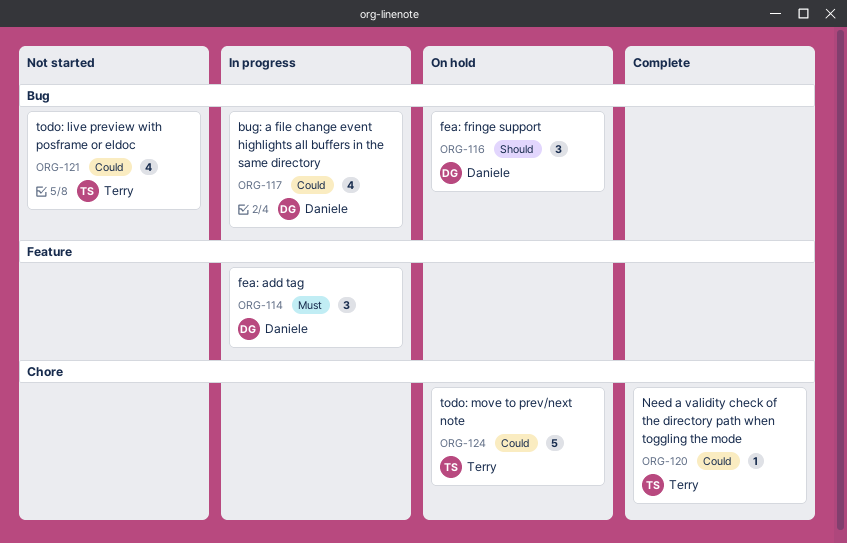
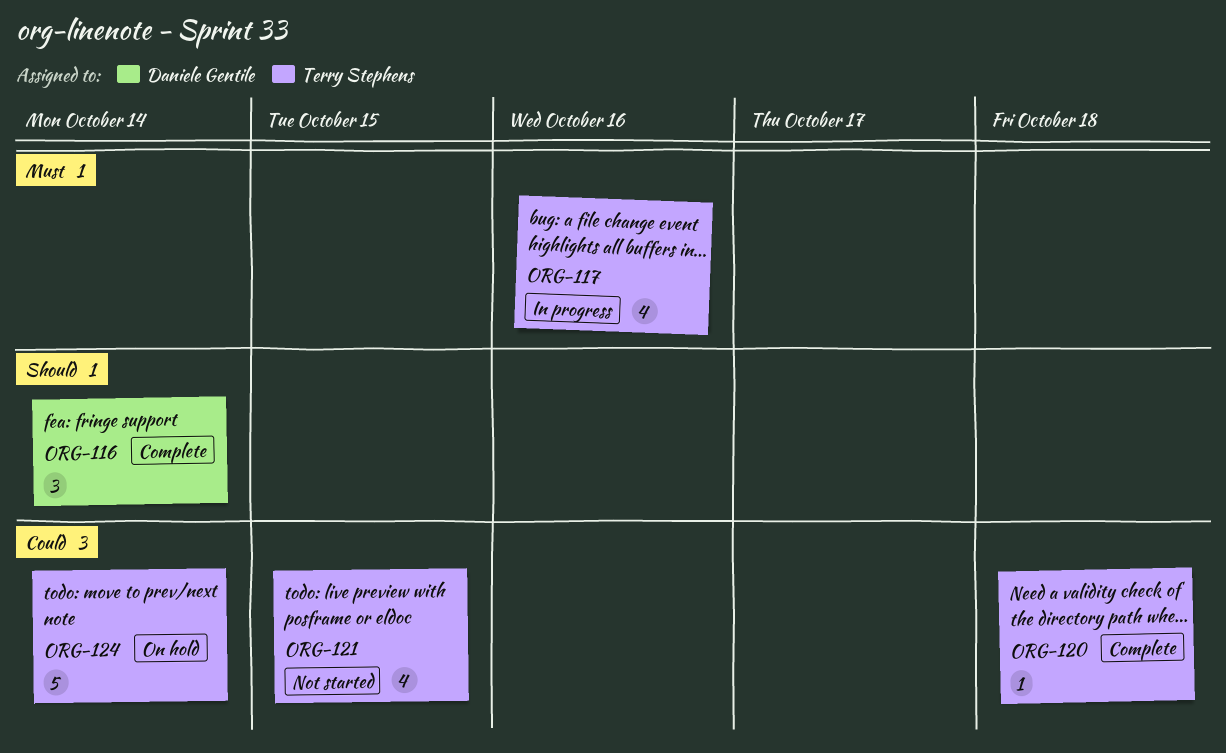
ORG-114: present -> none
ORG-116, status: On hold -> Complete
ORG-117, owner: Daniele Gentile -> Terry Stephens
ORG-117, priority: Could -> Must

